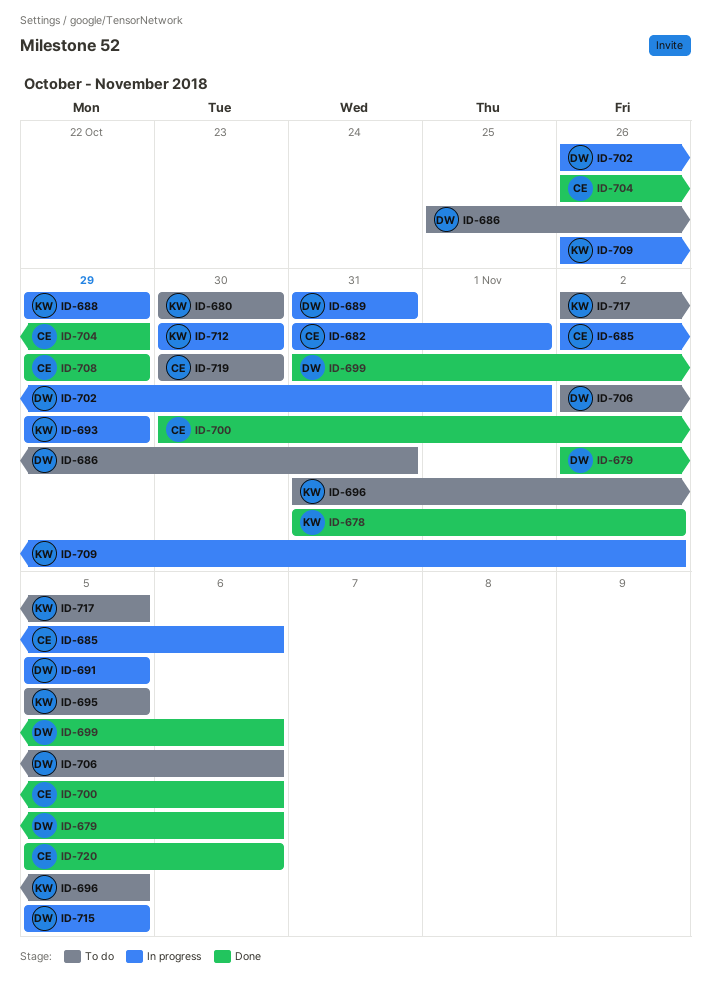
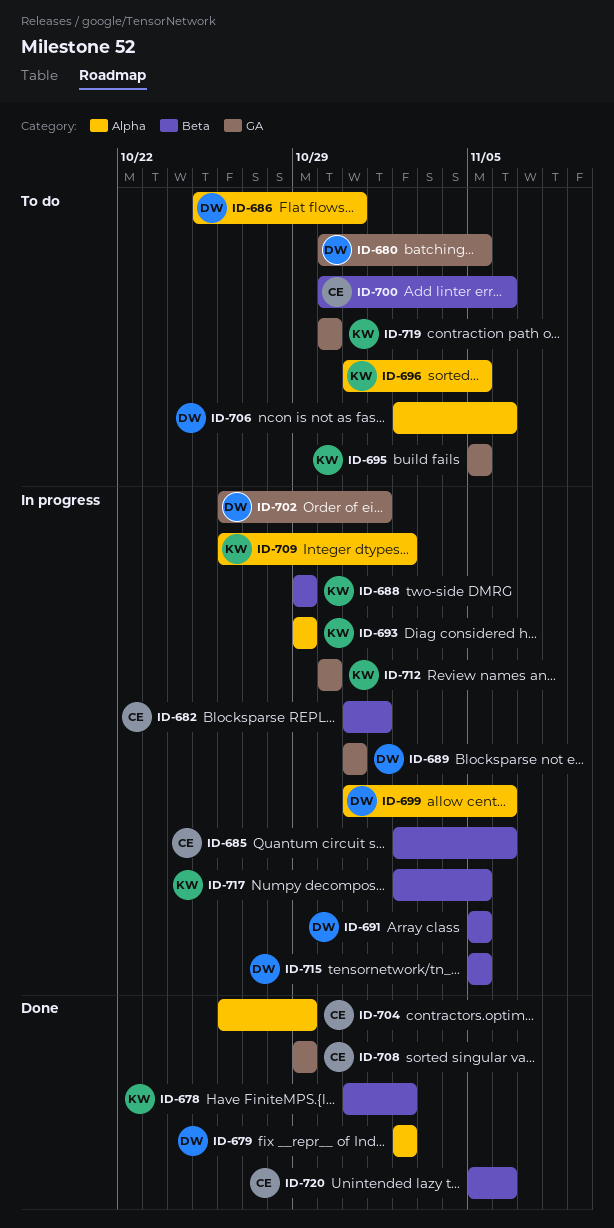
ID-679, due: Nov 6 -> Nov 2
ID-680, owner: KW -> DW
ID-680, due: Oct 30 -> Nov 5
ID-699, status: Done -> In progress
ID-700, status: Done -> To do
ID-717, status: To do -> In progress
ID-719, owner: CE -> KW

